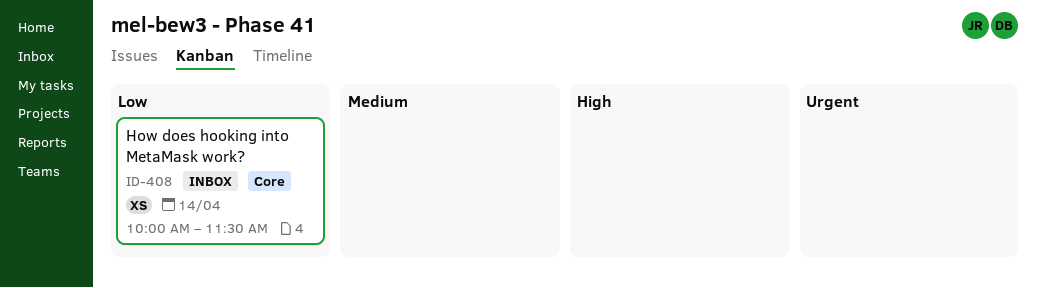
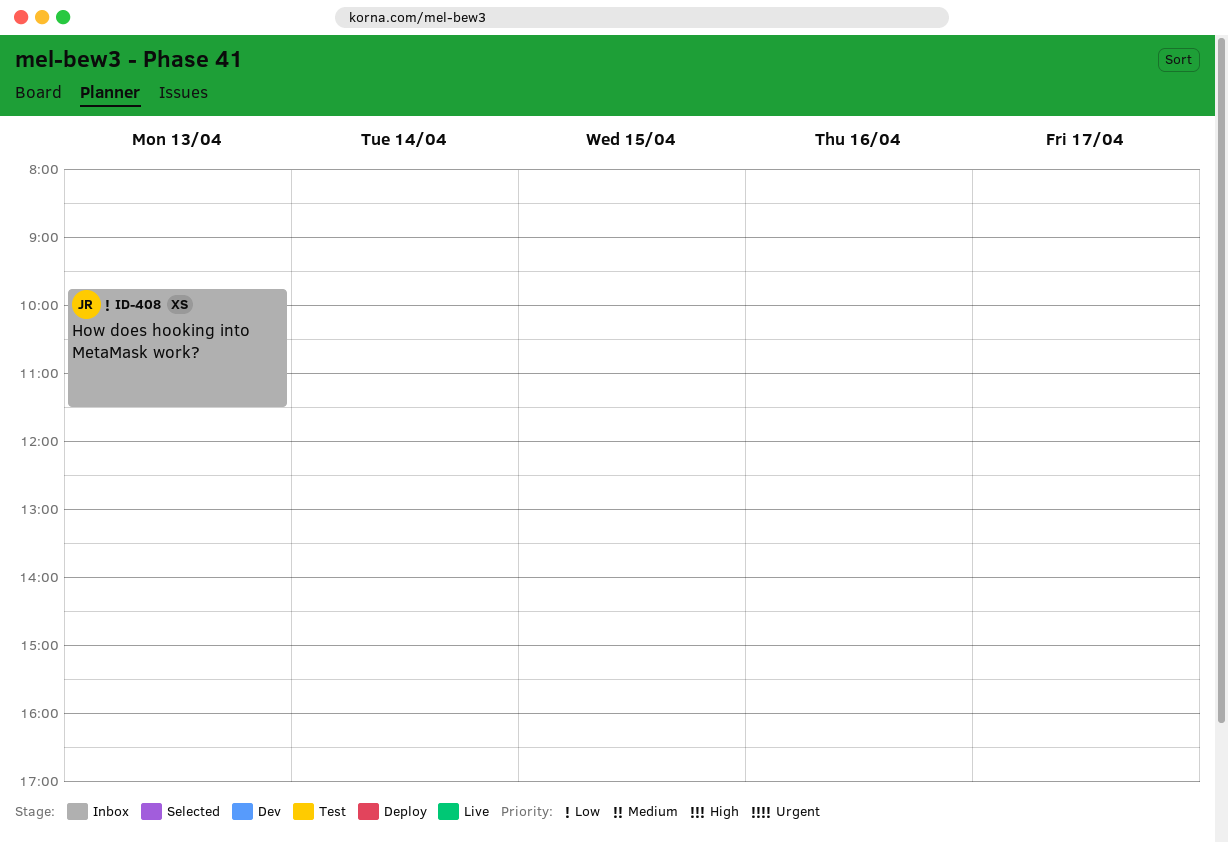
ID-408, day: Apr 14 -> Apr 13
ID-408, begins: 10:00 -> 09:45

